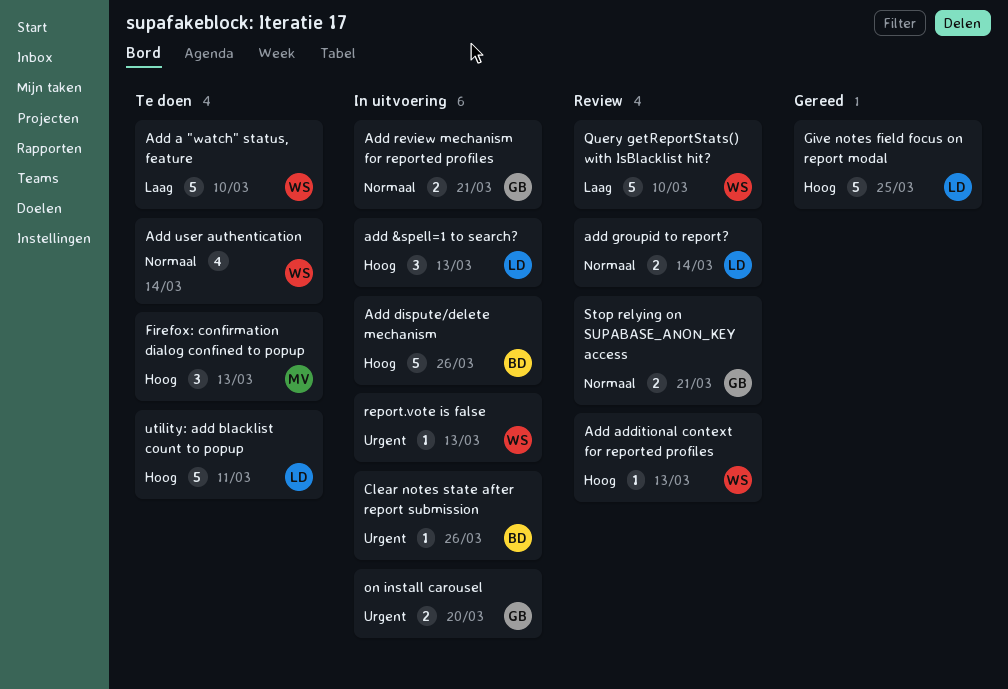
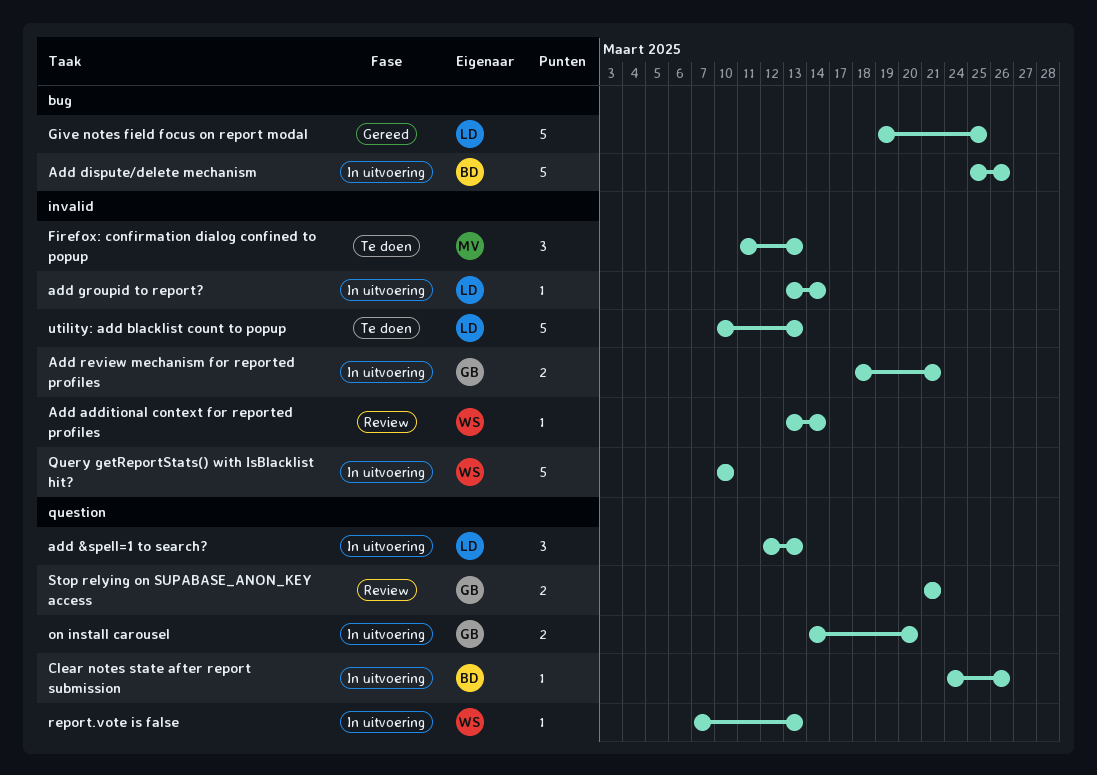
Add a "watch" status, feature: present -> none
Add additional context for reported profiles, due: Mar 13 -> Mar 14
add groupid to report?, status: Review -> In uitvoering
add groupid to report?, estimate: 2 -> 1
Add user authentication: present -> none
Query getReportStats() with IsBlacklist hit?, status: Review -> In uitvoering
utility: add blacklist count to popup, due: Mar 11 -> Mar 13

